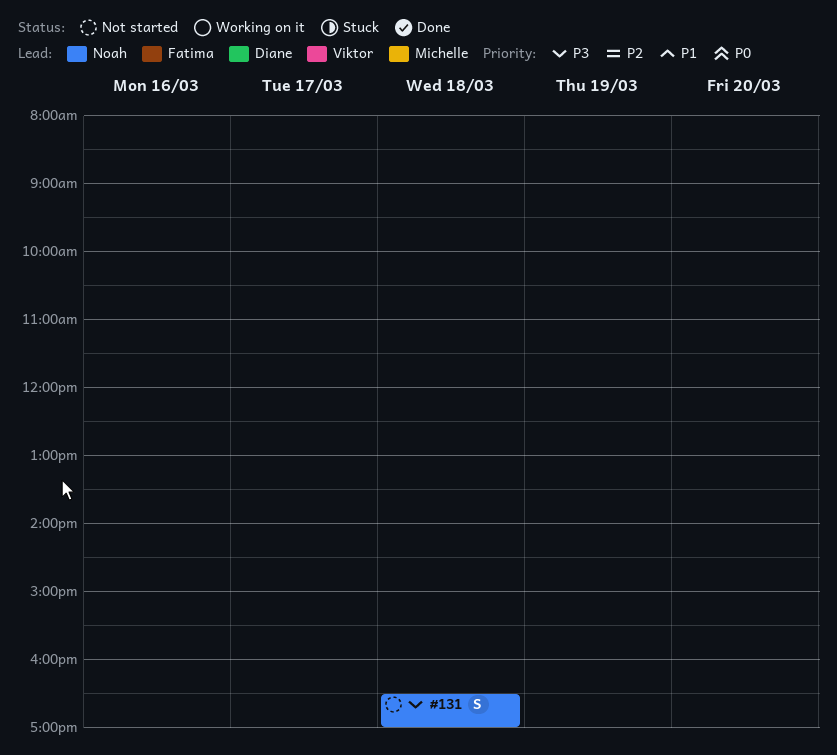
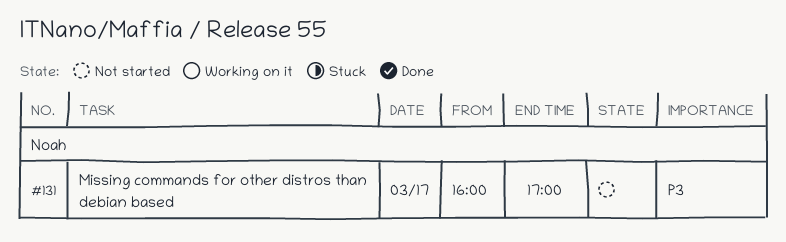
#131, day: Mar 18 -> Mar 17
#131, begins: 16:30 -> 16:00

